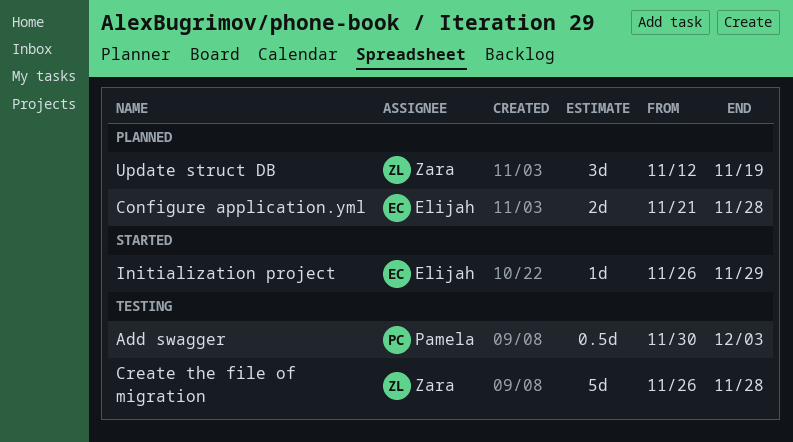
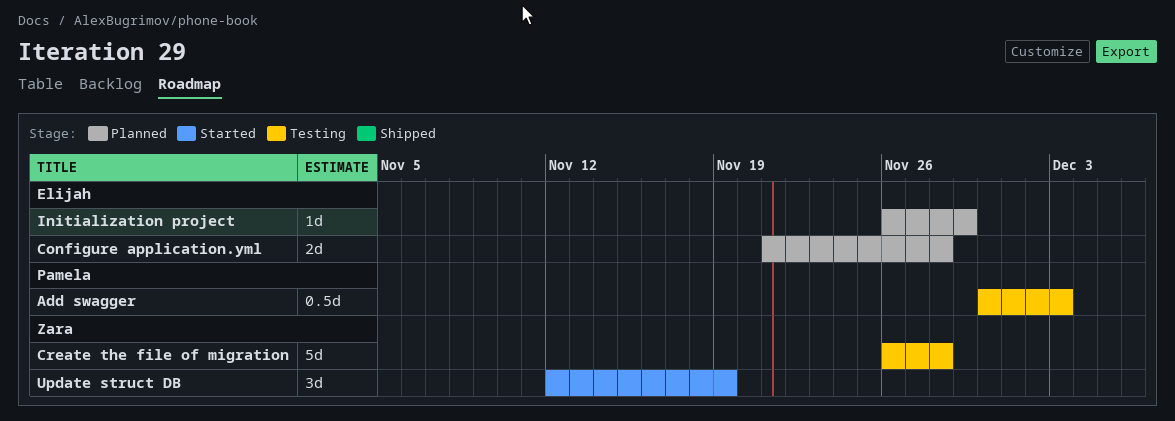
Initialization project, status: Started -> Planned
Update struct DB, status: Planned -> Started

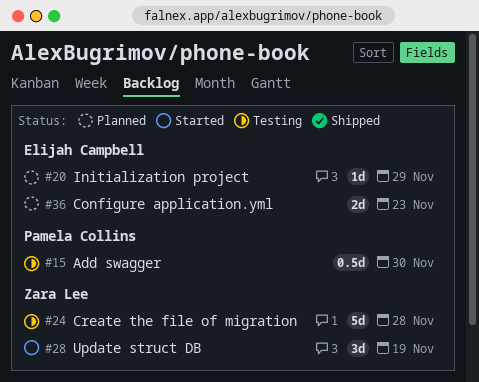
Add swagger, due: Dec 3 -> Nov 30
Configure application.yml, due: Nov 28 -> Nov 23

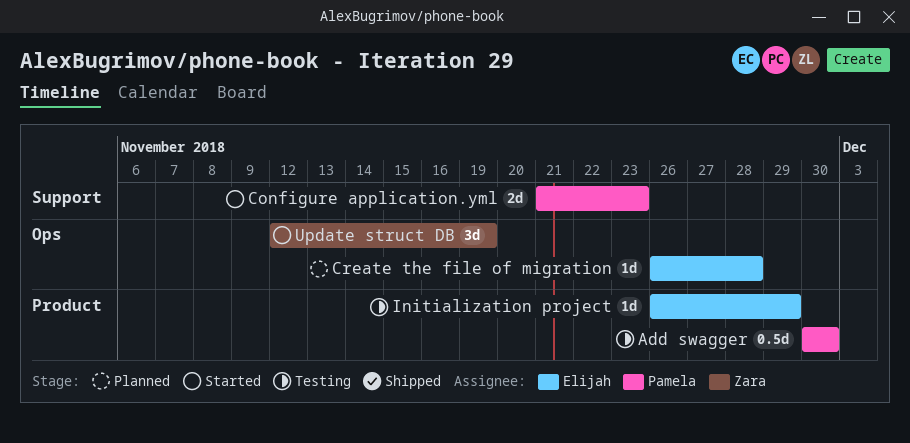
Configure application.yml, status: Planned -> Started
Configure application.yml, owner: Elijah Campbell -> Pamela Collins
Initialization project, status: Planned -> Testing
Сreate the file of migration, status: Testing -> Planned
Сreate the file of migration, owner: Zara Lee -> Elijah Campbell
Сreate the file of migration, estimate: 5d -> 1d

